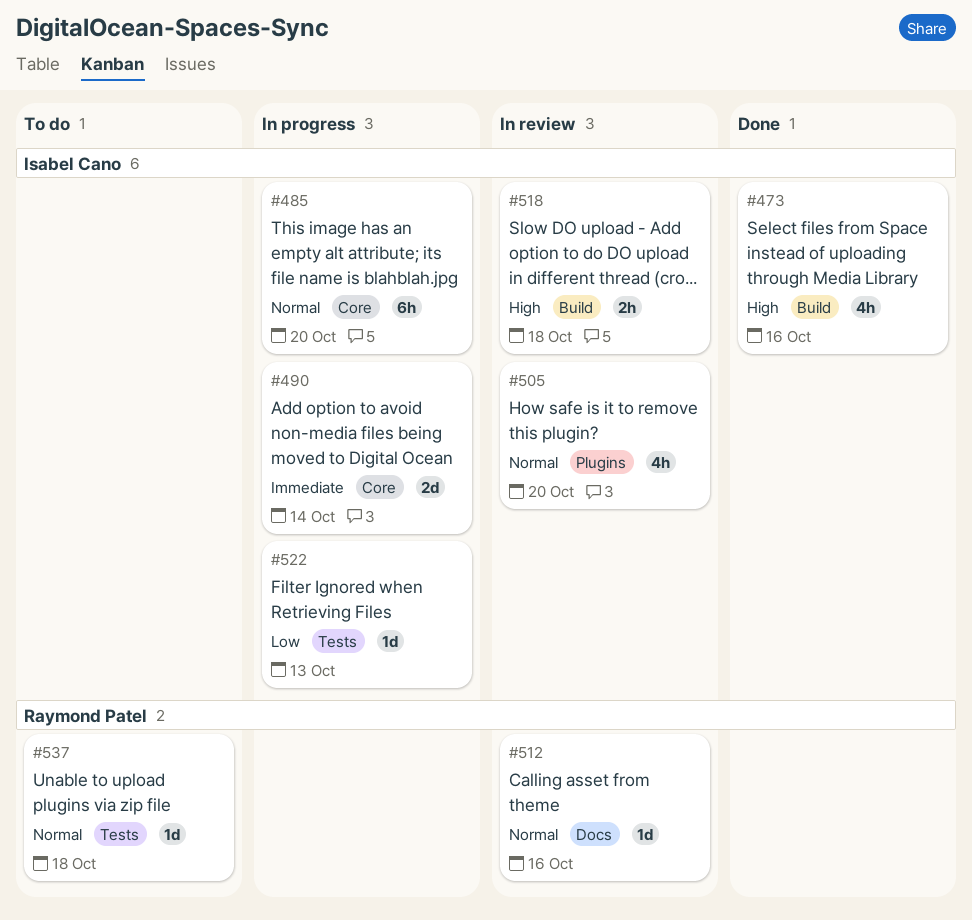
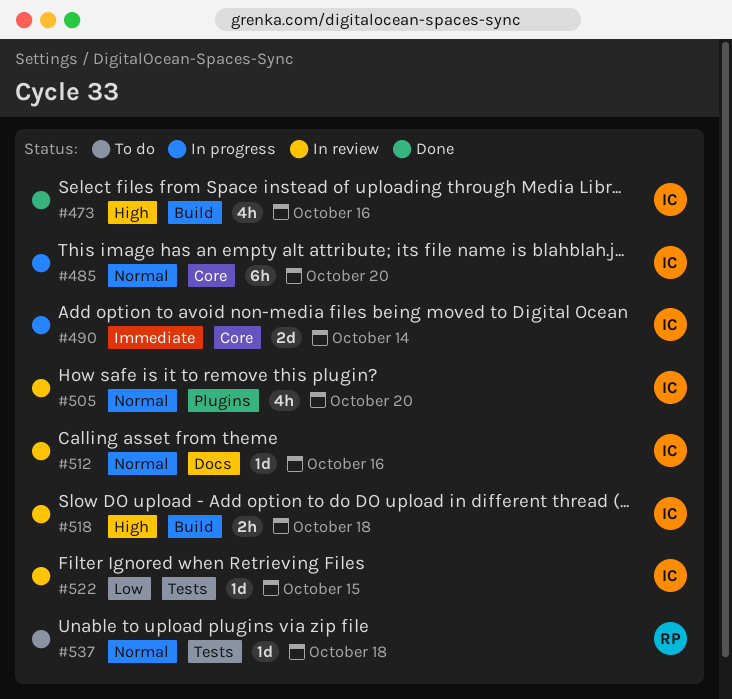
#512, owner: Raymond Patel -> Isabel Cano
#522, status: In progress -> In review
#522, due: Oct 13 -> Oct 15

